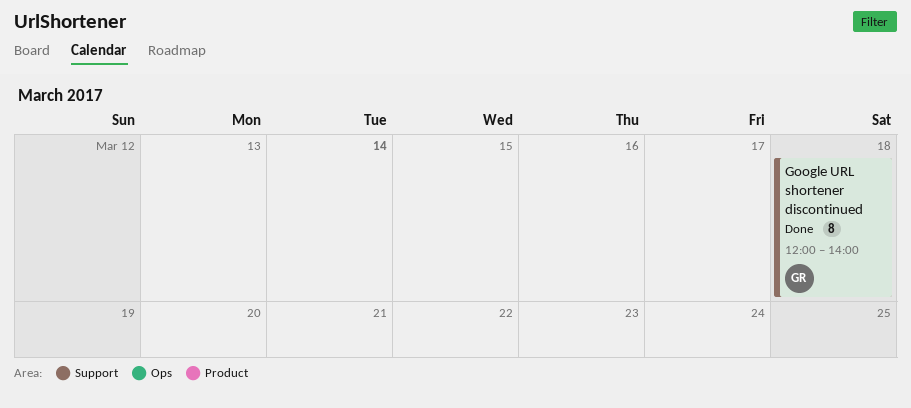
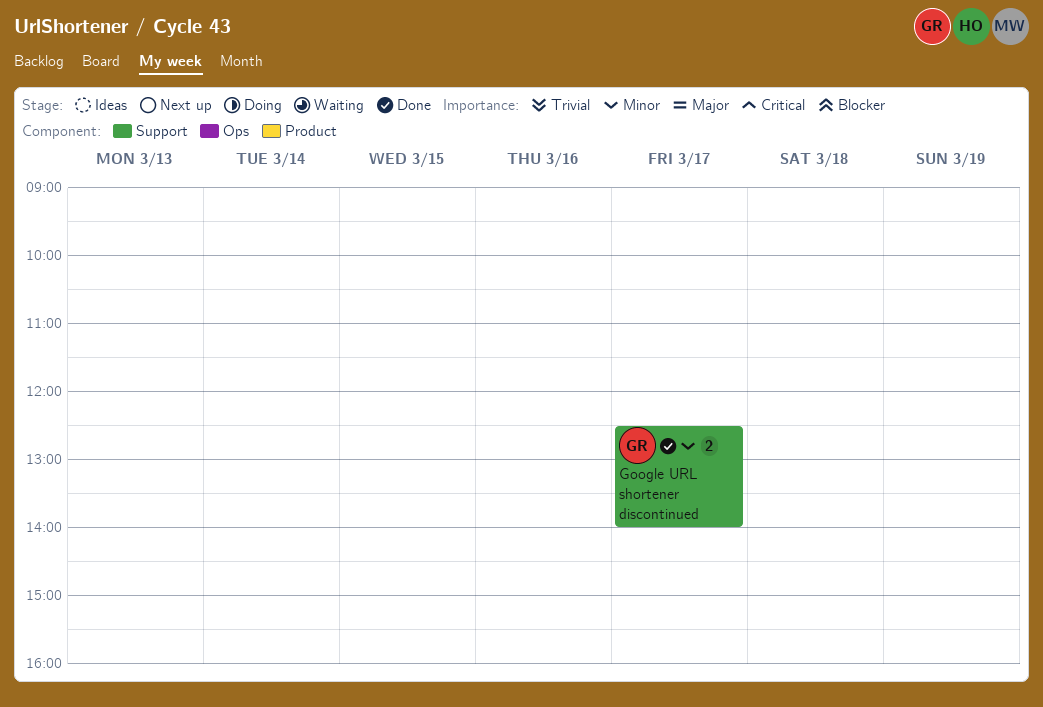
Google URL shortener discontinued, estimate: 8 -> 2
Google URL shortener discontinued, day: Mar 18 -> Mar 17
Google URL shortener discontinued, begins: 12:00 -> 12:30

